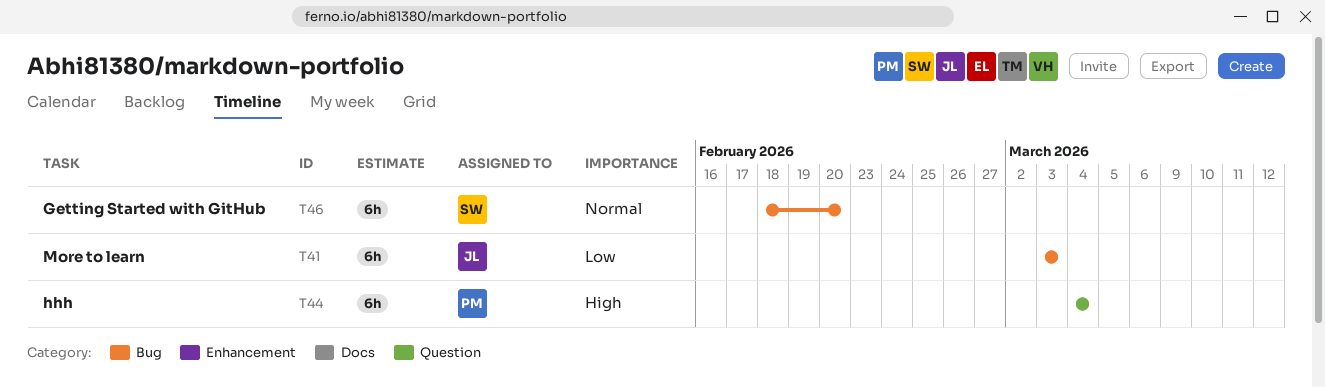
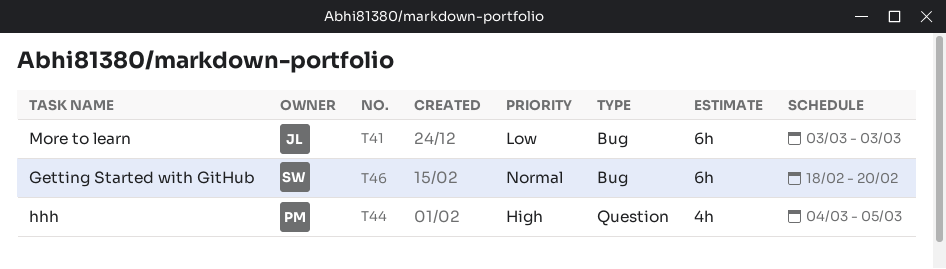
T44, estimate: 6h -> 4h
T44, due: Mar 4 -> Mar 5

